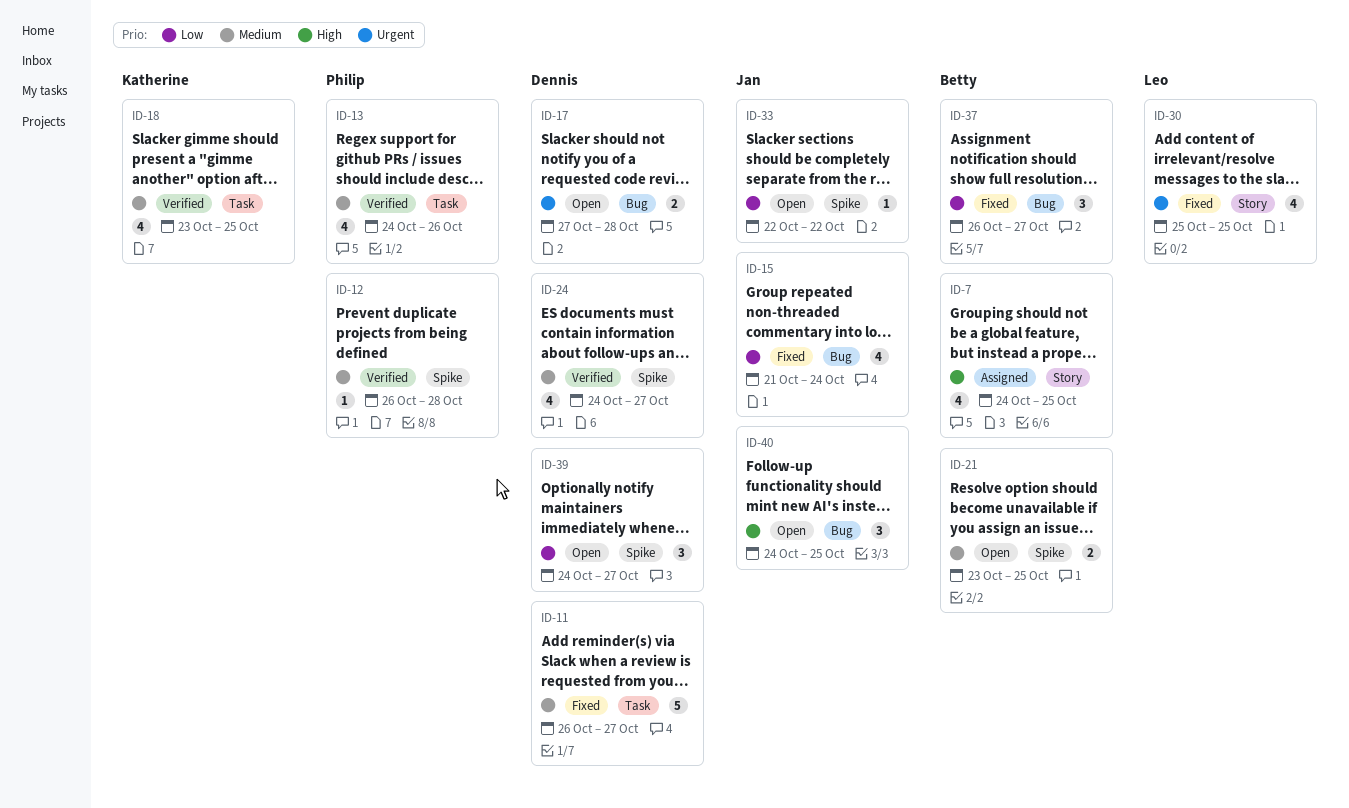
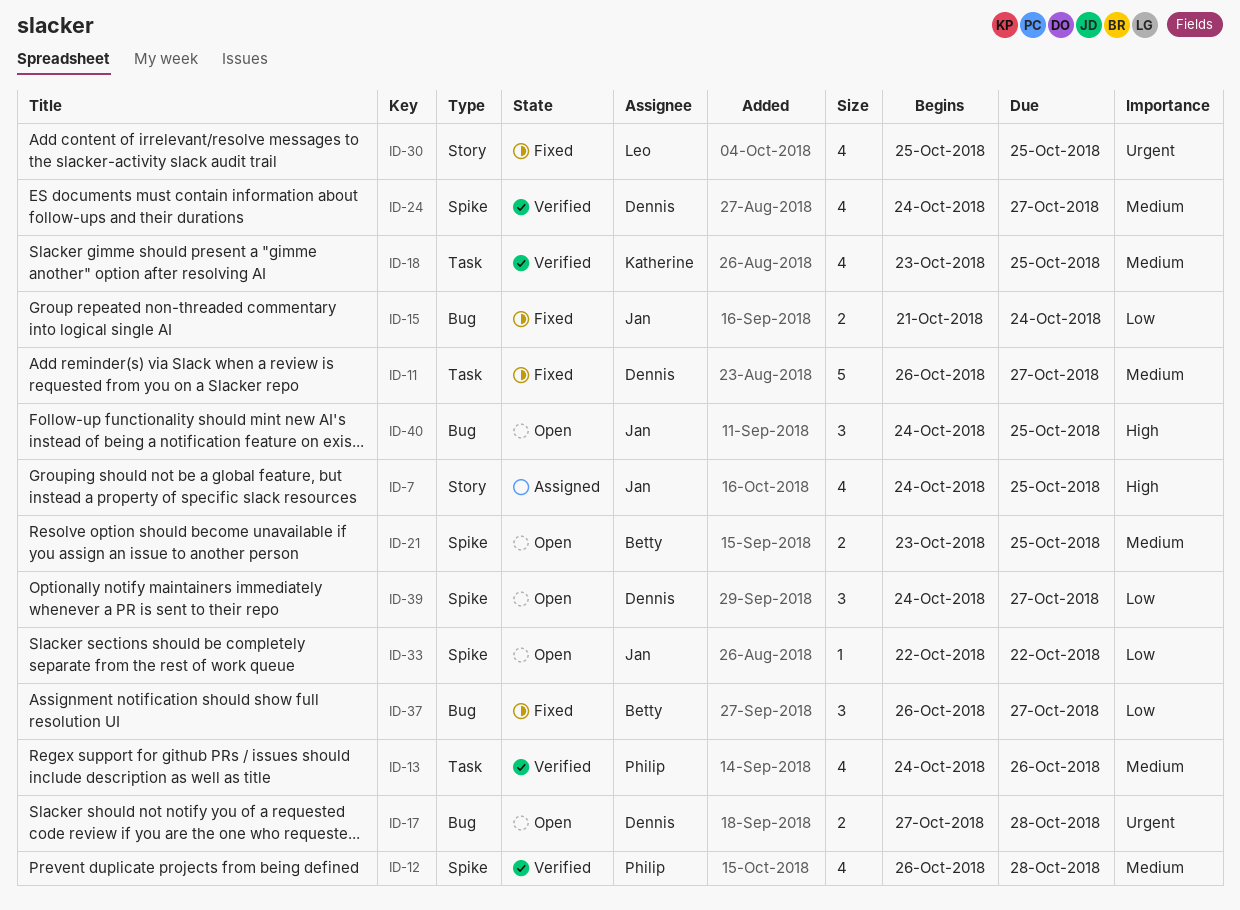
ID-7, owner: Betty -> Jan
ID-12, estimate: 1 -> 4
ID-15, estimate: 4 -> 2

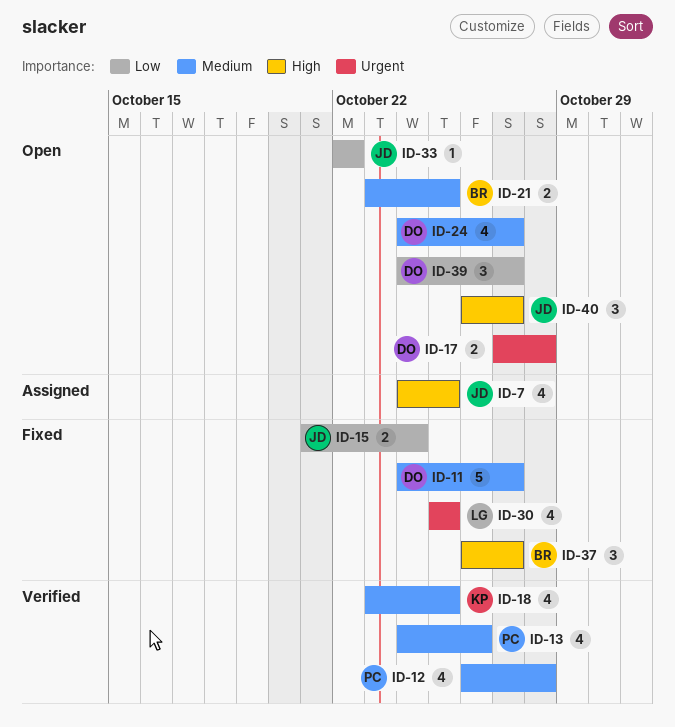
ID-11, start: Oct 26 -> Oct 24
ID-24, status: Verified -> Open
ID-37, priority: Low -> High
ID-40, start: Oct 24 -> Oct 26
ID-40, due: Oct 25 -> Oct 27

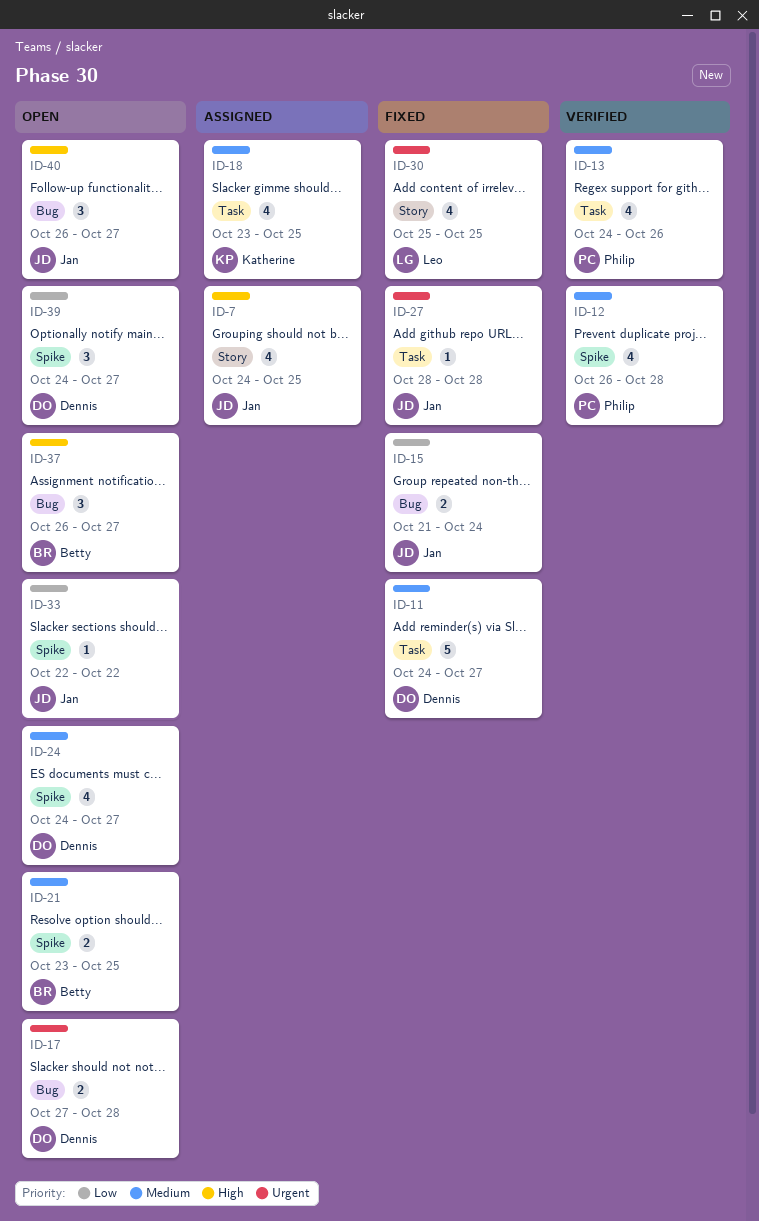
ID-18, status: Verified -> Assigned
ID-27: none -> present
ID-37, status: Fixed -> Open

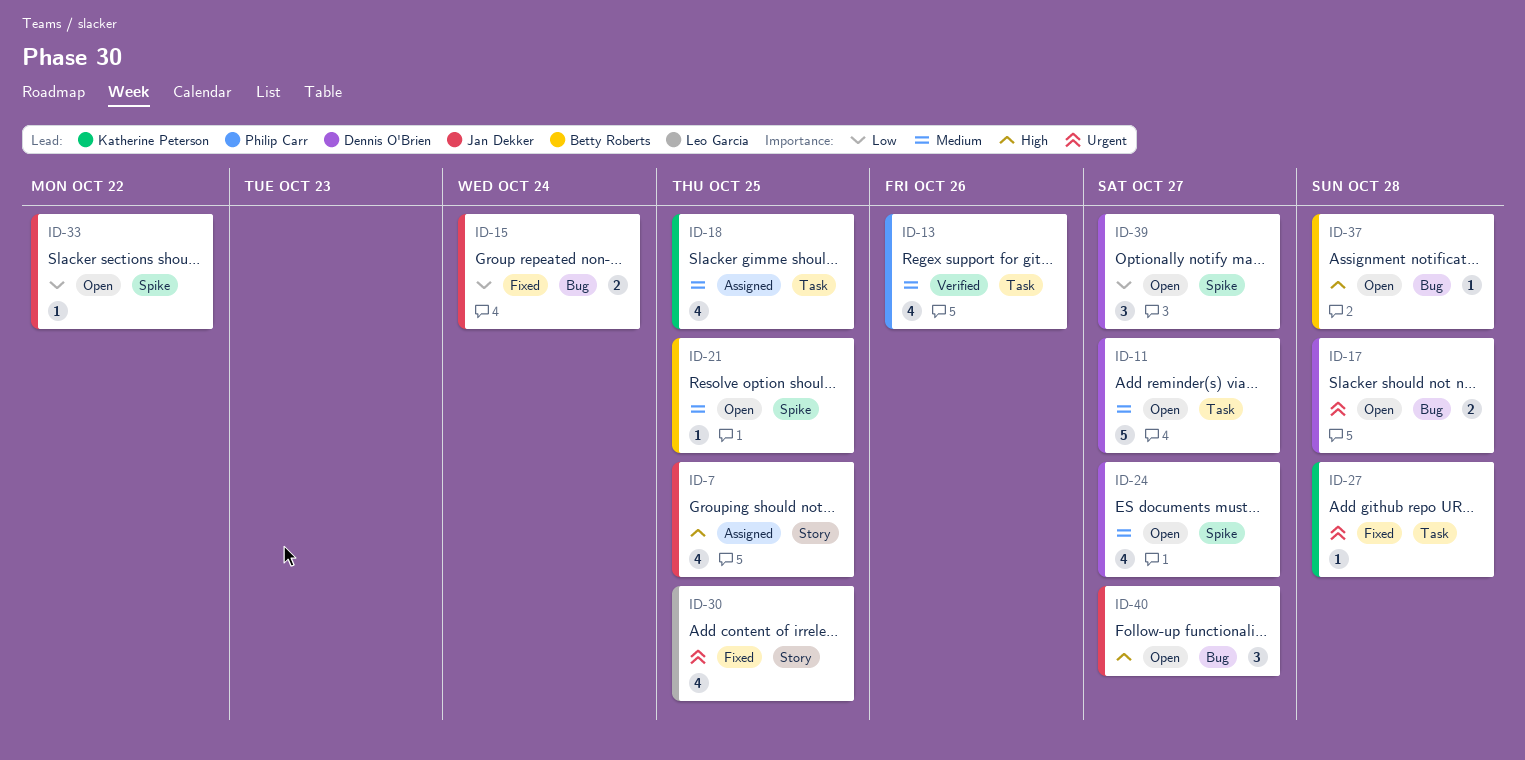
ID-11, status: Fixed -> Open
ID-12: present -> none
ID-21, estimate: 2 -> 1
ID-27, owner: Jan Dekker -> Katherine Peterson
ID-37, estimate: 3 -> 1
ID-37, due: Oct 27 -> Oct 28

